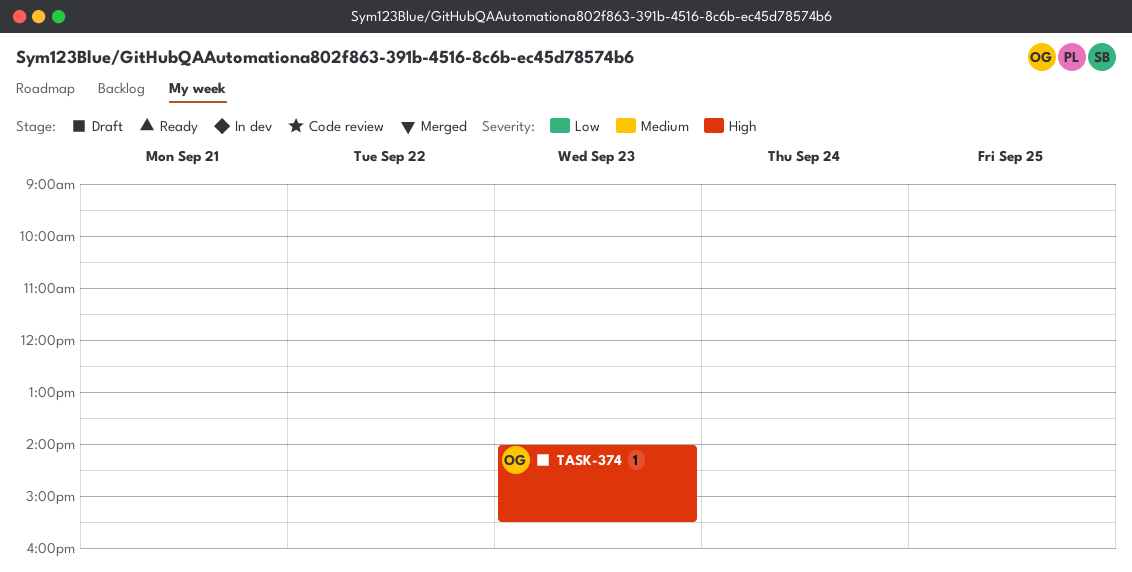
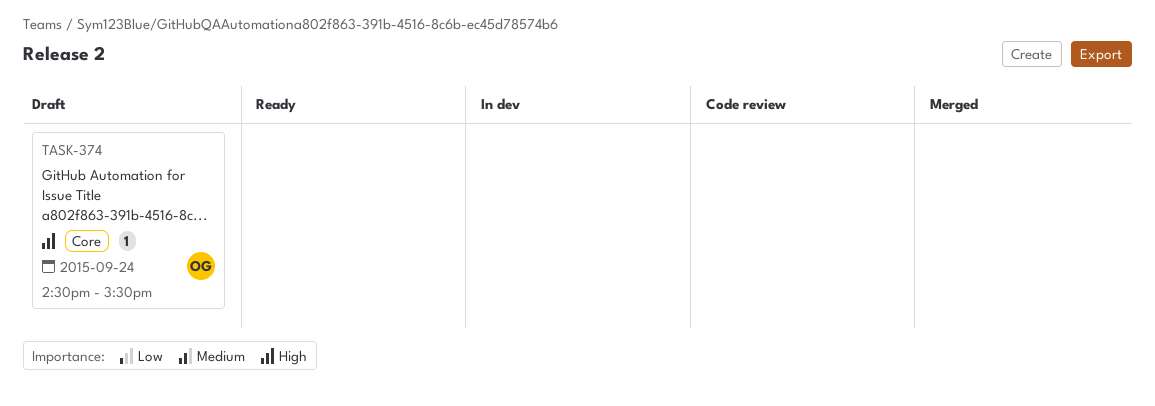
TASK-374, day: Sep 23 -> Sep 24
TASK-374, begins: 14:00 -> 14:30

